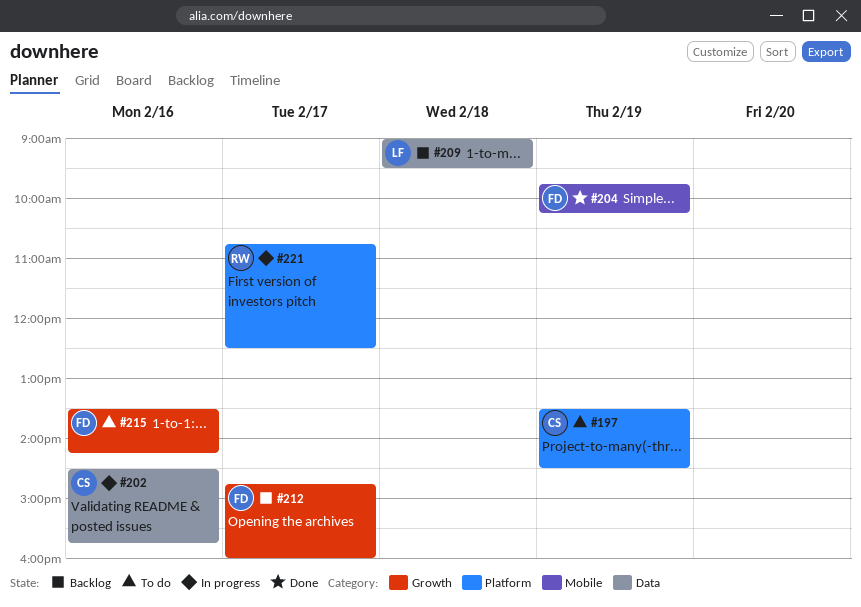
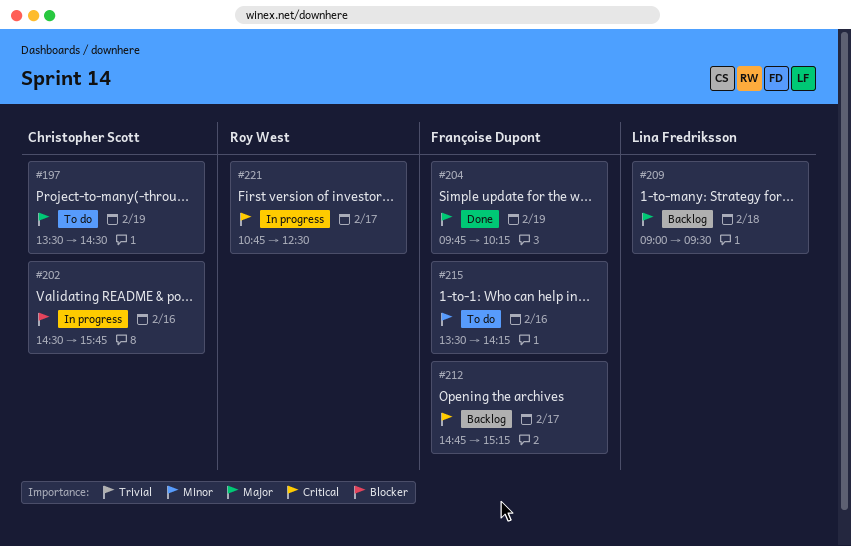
#212, ends: 16:00 -> 15:15

